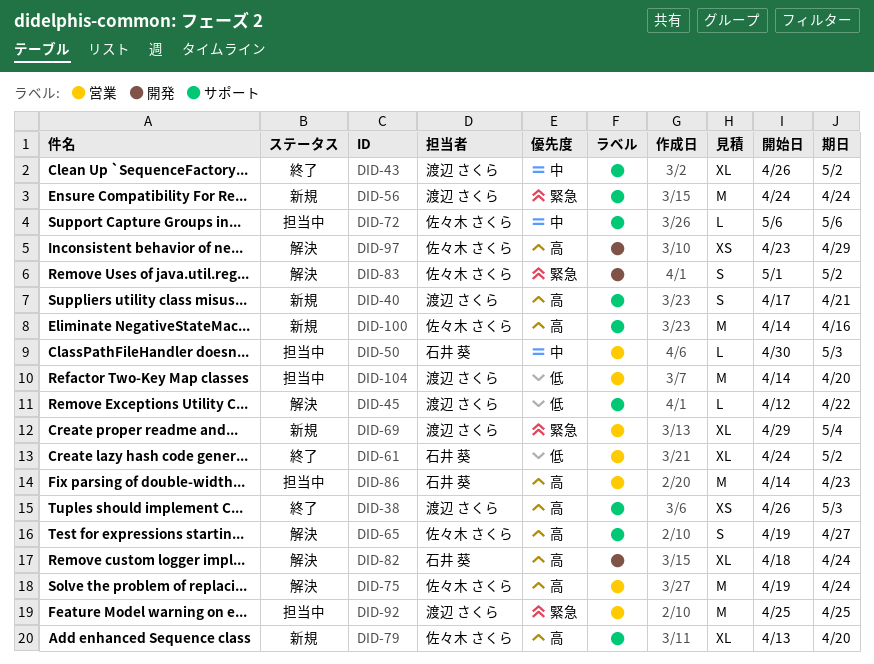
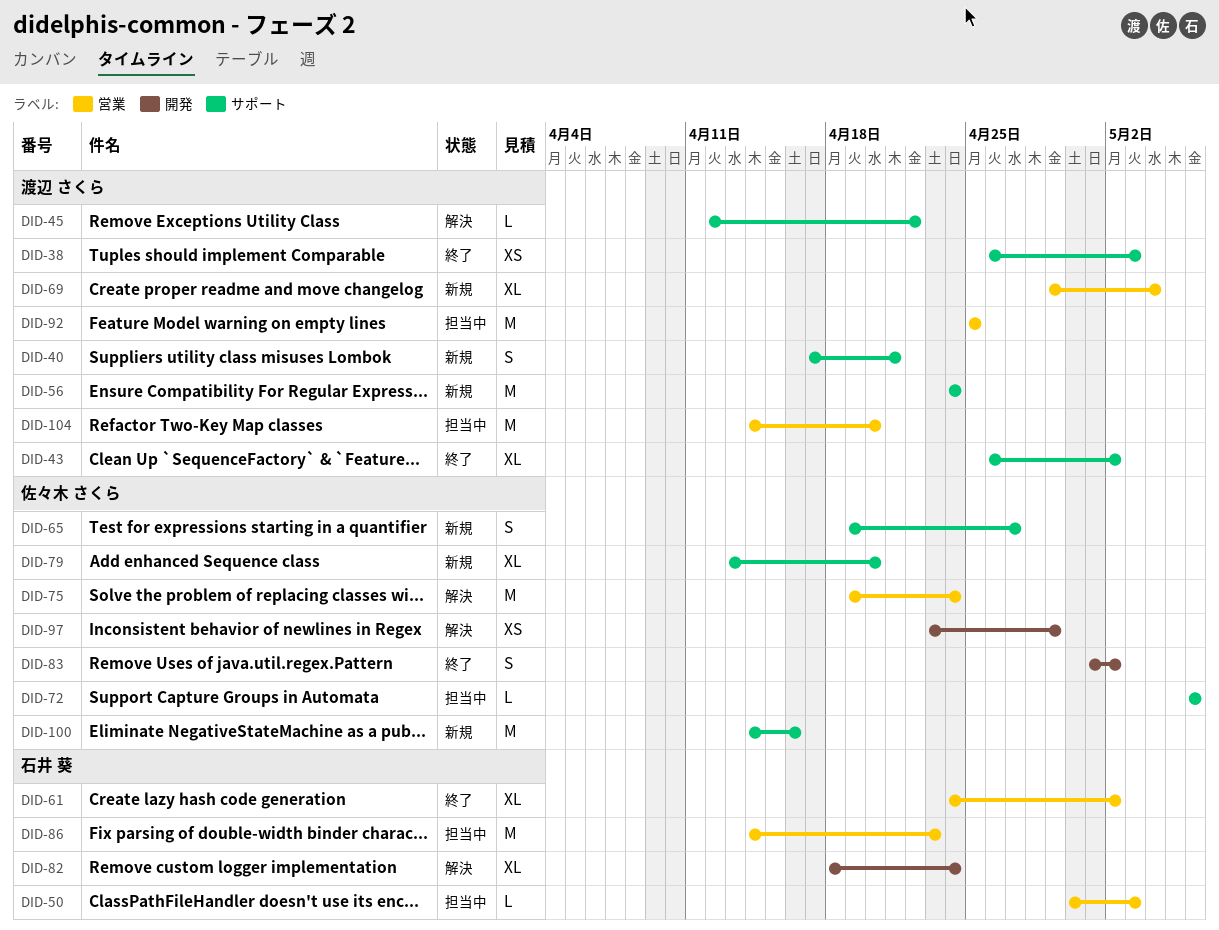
DID-65, status: 解決 -> 新規
DID-83, status: 解決 -> 終了

